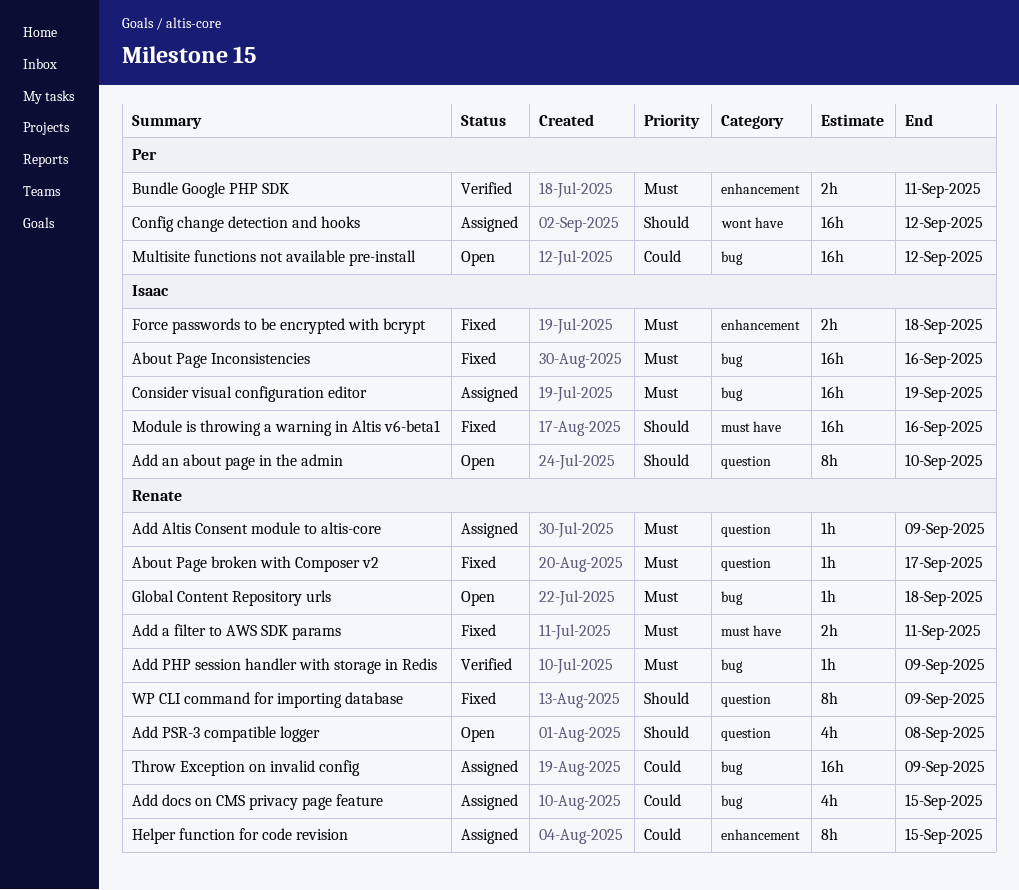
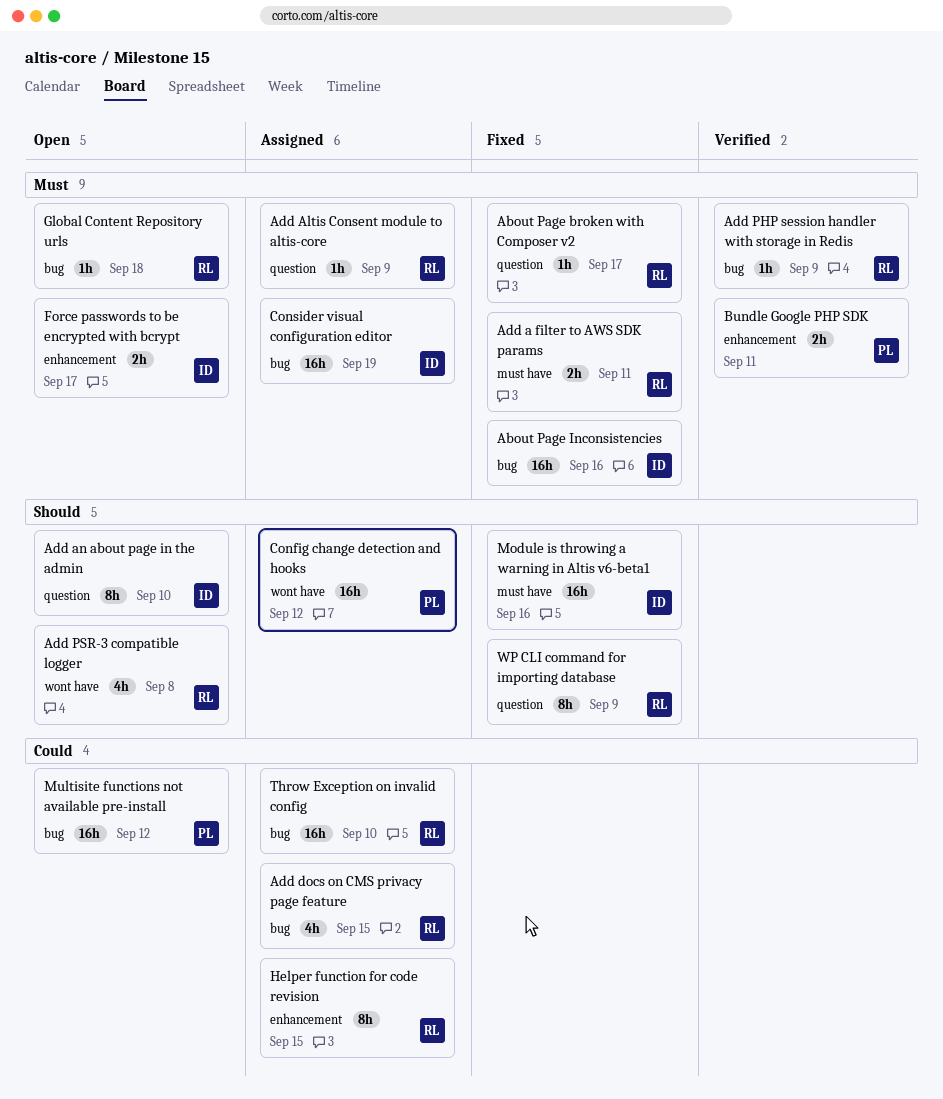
Add PSR-3 compatible logger, label: question -> wont have
Force passwords to be encrypted with bcrypt, status: Fixed -> Open
Force passwords to be encrypted with bcrypt, due: Sep 18 -> Sep 17
Throw Exception on invalid config, due: Sep 9 -> Sep 10

